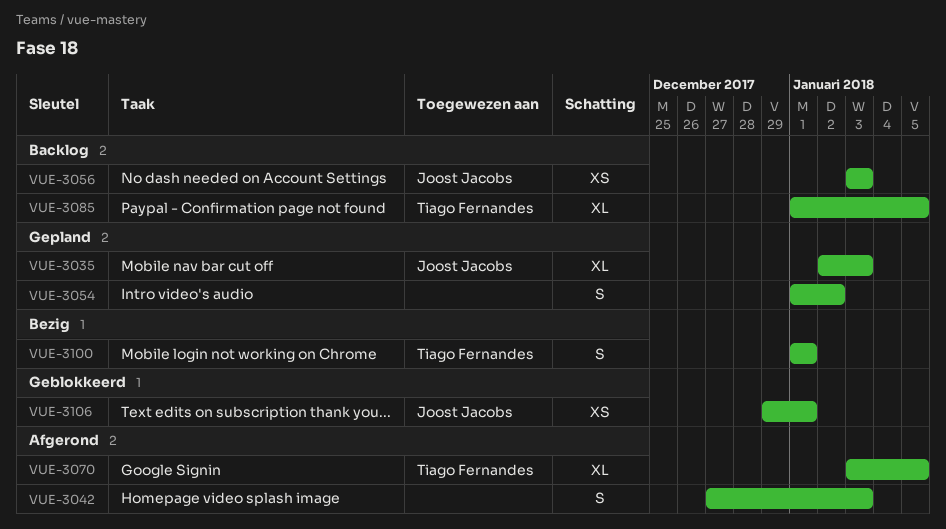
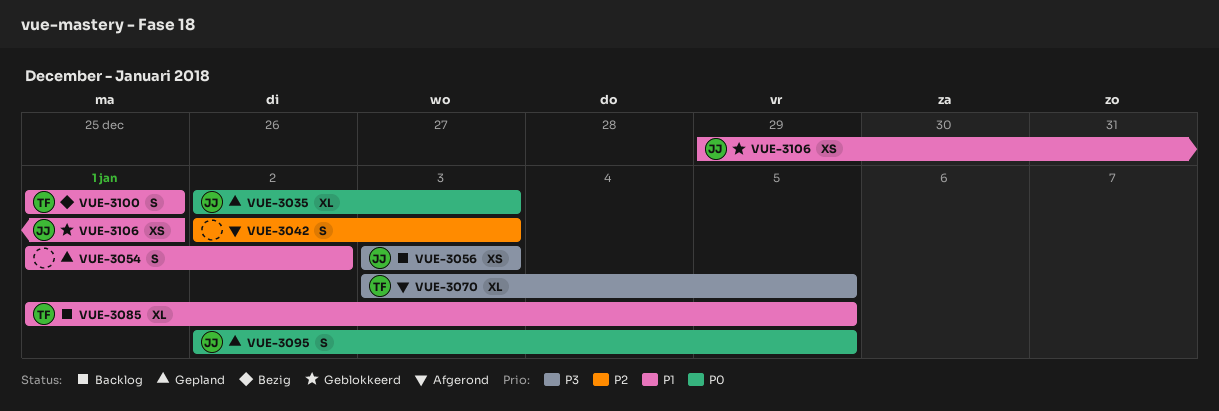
VUE-3042, start: Dec 27 -> Jan 2
VUE-3095: none -> present

